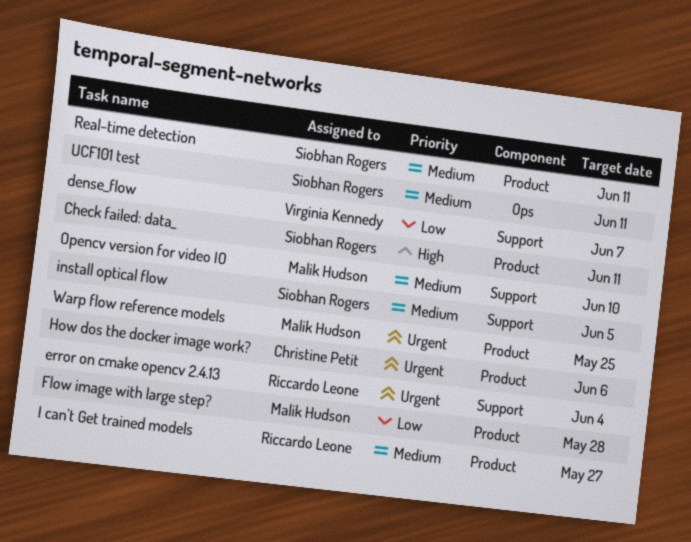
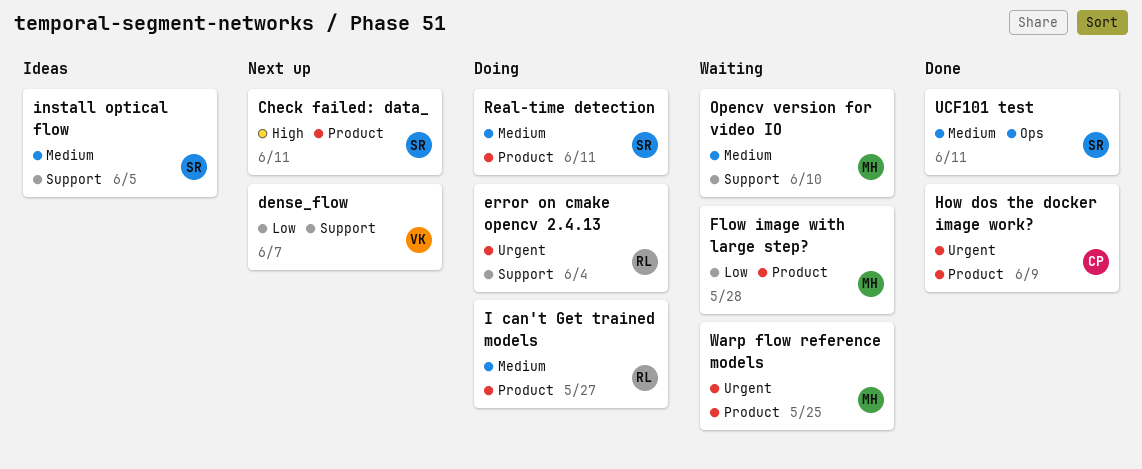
How dos the docker image work?, due: Jun 6 -> Jun 9

